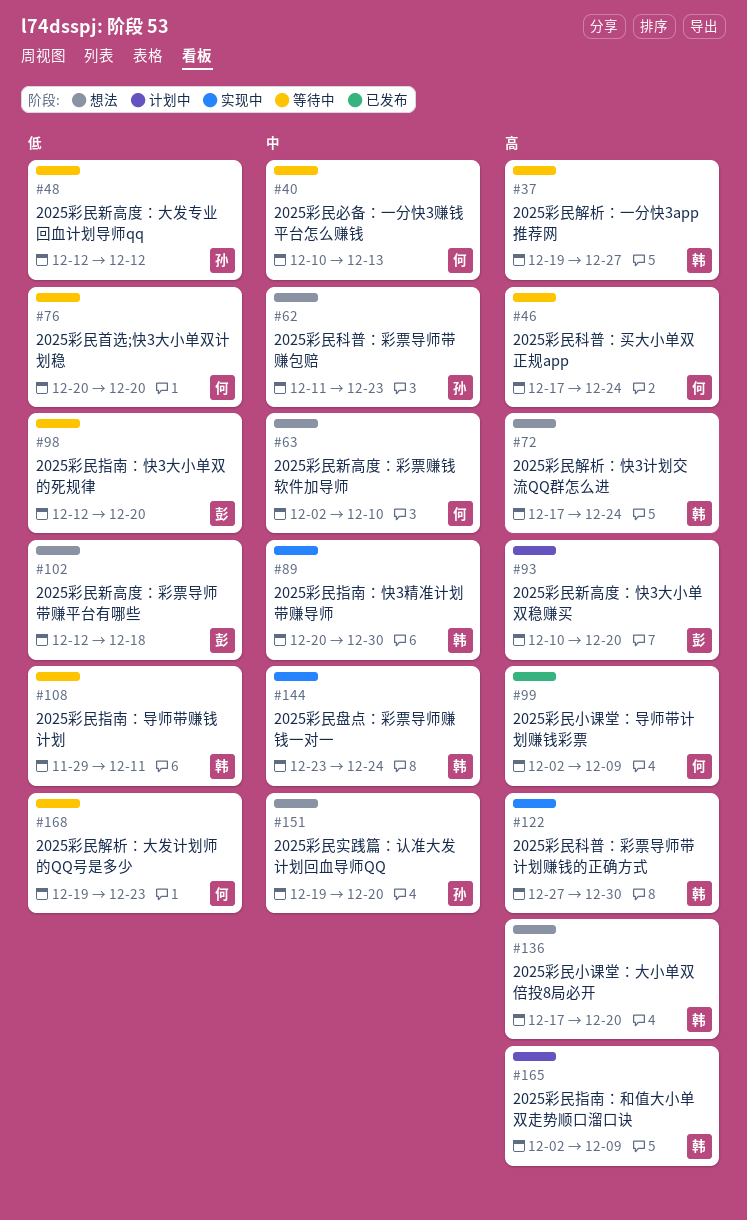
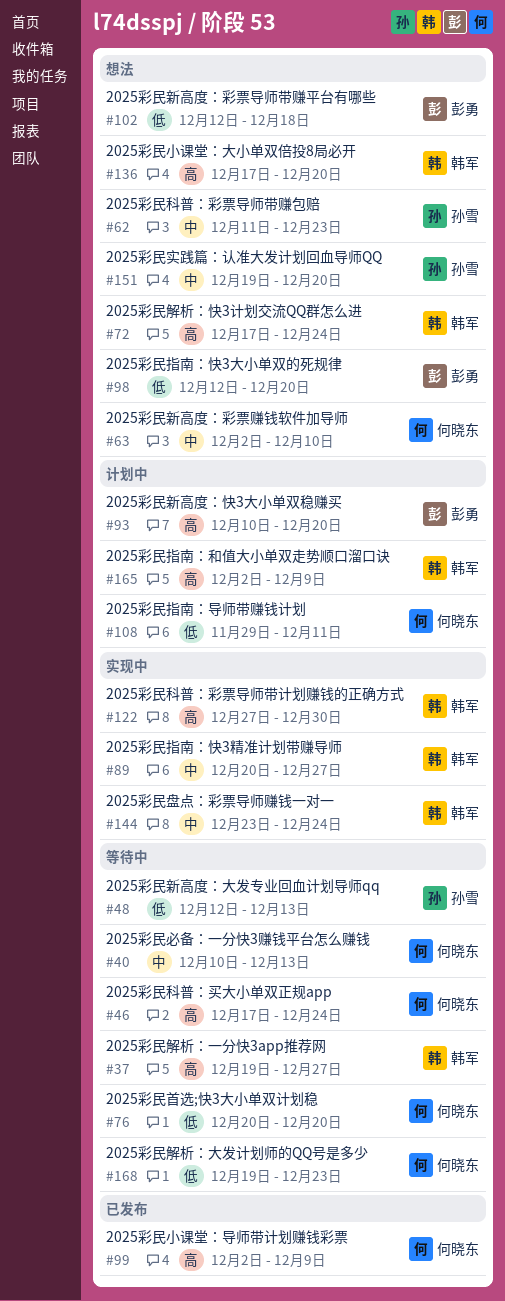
#48, due: Dec 12 -> Dec 13
#89, due: Dec 30 -> Dec 27
#98, status: 等待中 -> 想法
#108, status: 等待中 -> 计划中
#108, owner: 韩军 -> 何晓东

